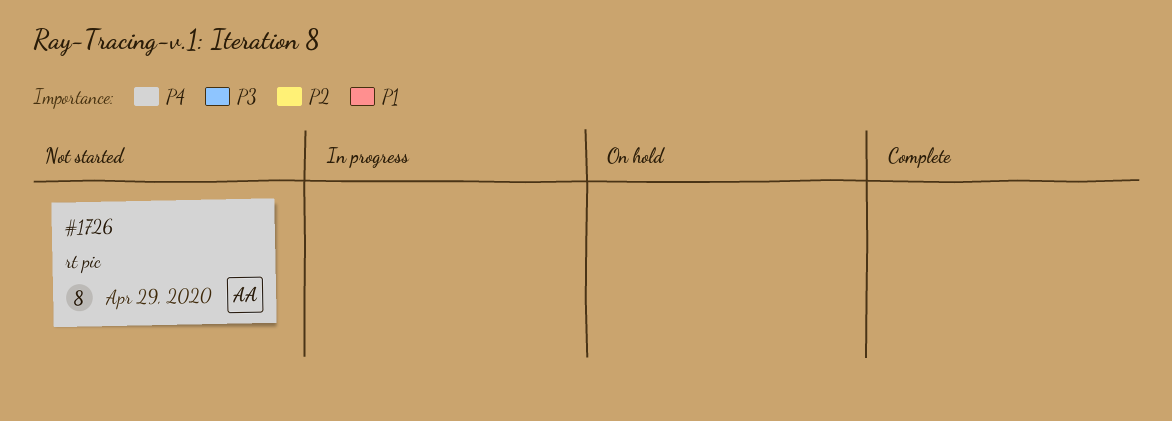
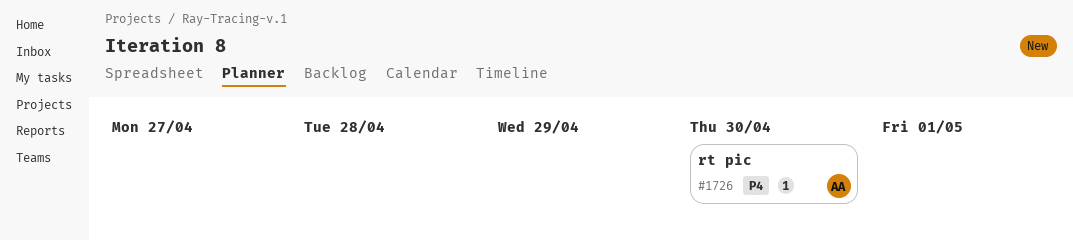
#1726, estimate: 8 -> 1
#1726, due: Apr 29 -> Apr 30

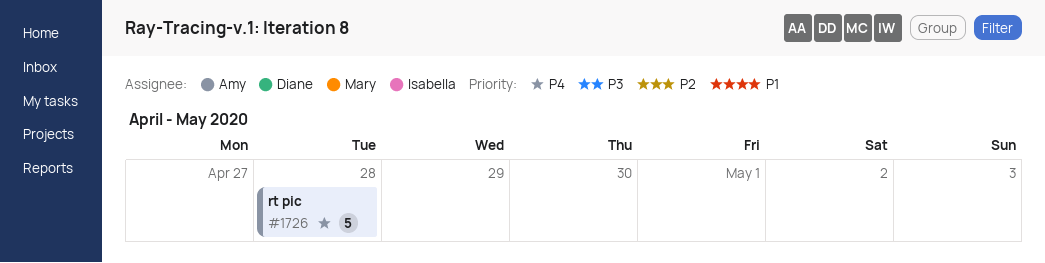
#1726, estimate: 1 -> 5
#1726, due: Apr 30 -> Apr 28

